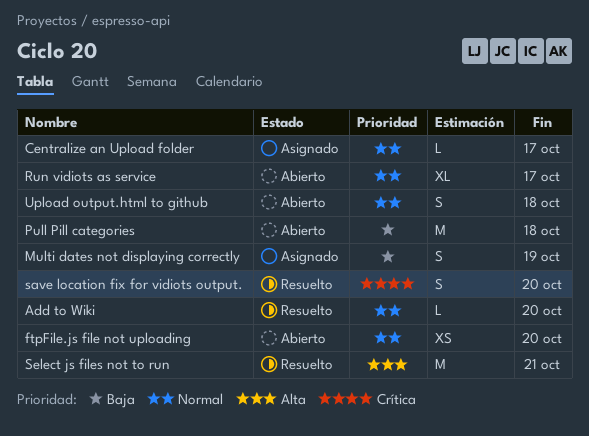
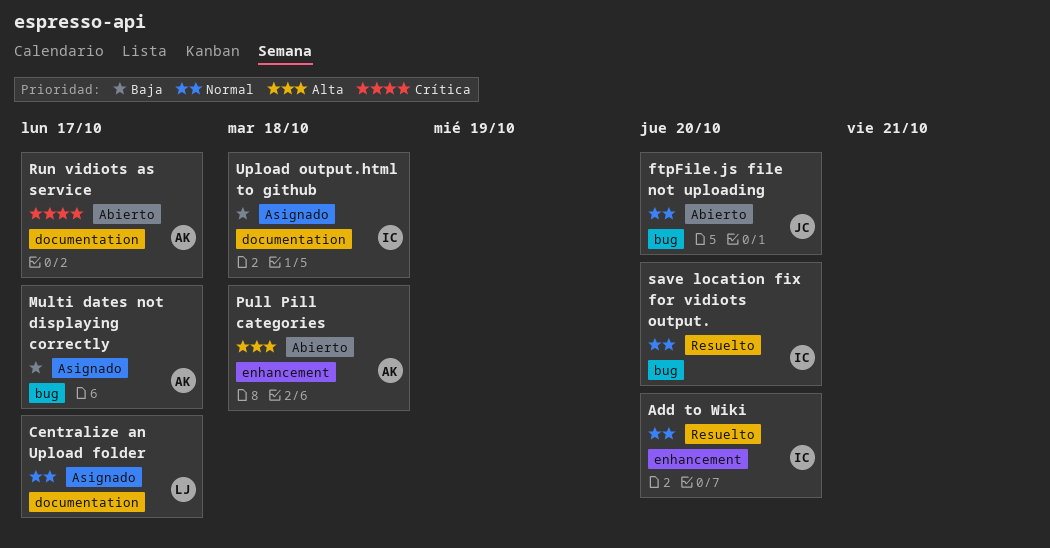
Multi dates not displaying correctly, due: Oct 19 -> Oct 17
Pull Pill categories, priority: Baja -> Alta
Run vidiots as service, priority: Normal -> Crítica
save location fix for vidiots output., priority: Crítica -> Normal
Select js files not to run: present -> none
Upload output.html to github, status: Abierto -> Asignado
Upload output.html to github, priority: Normal -> Baja

